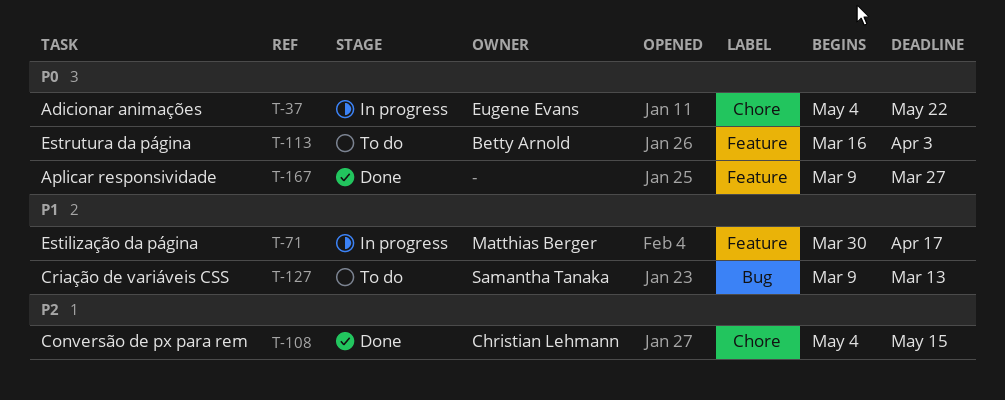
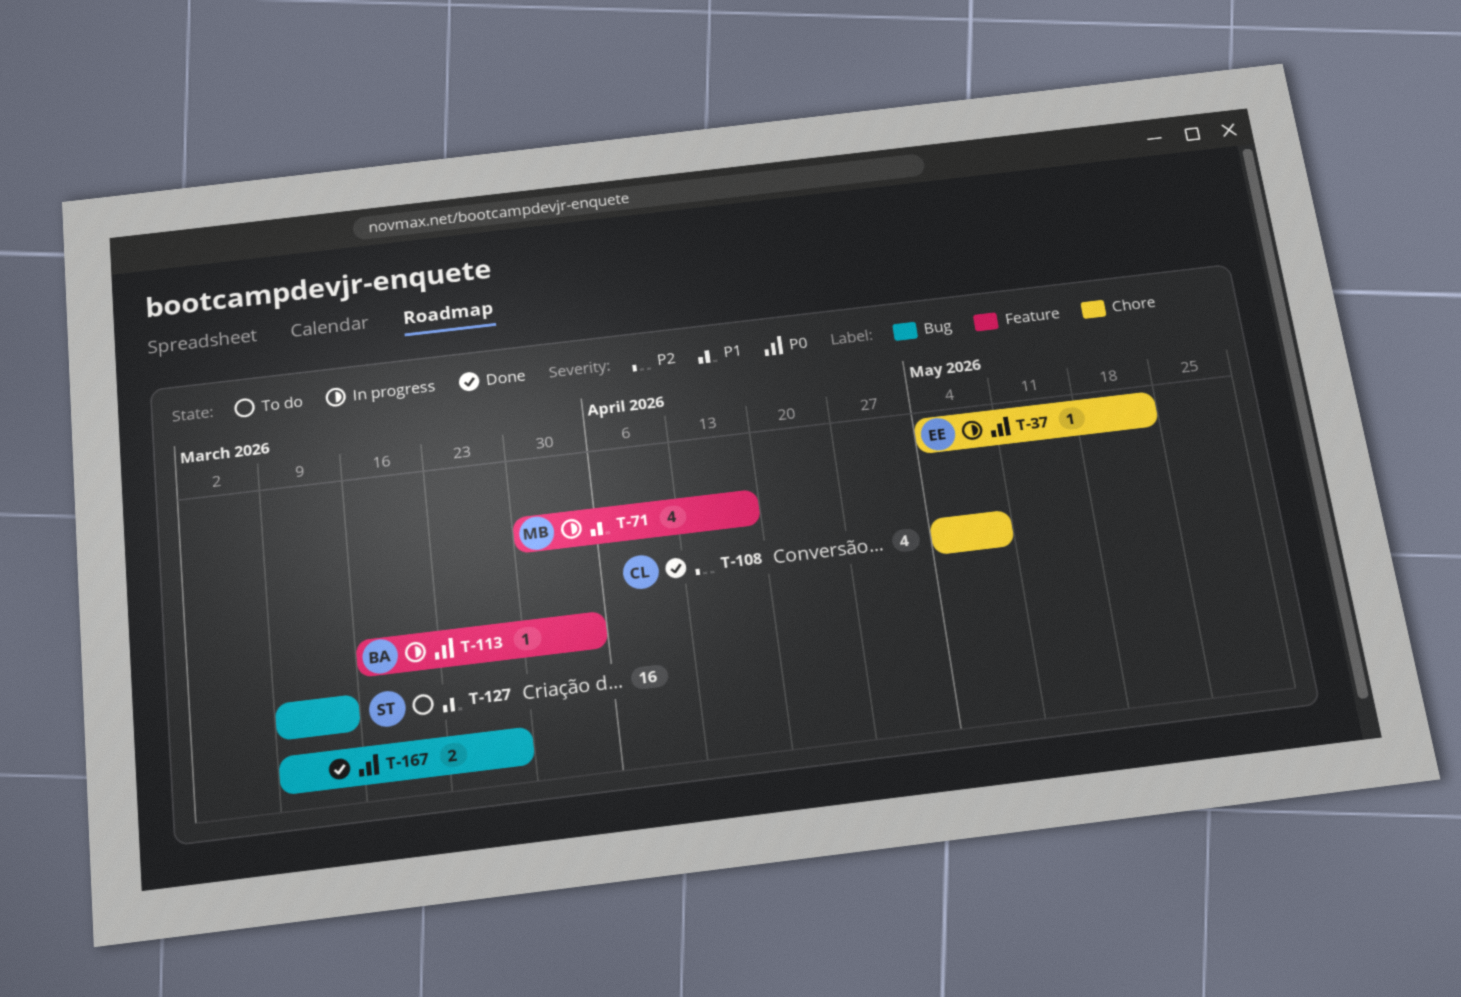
T-108, due: May 15 -> May 8
T-113, status: To do -> In progress
T-167, label: Feature -> Bug

